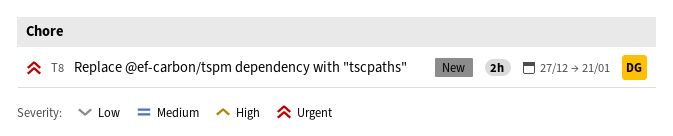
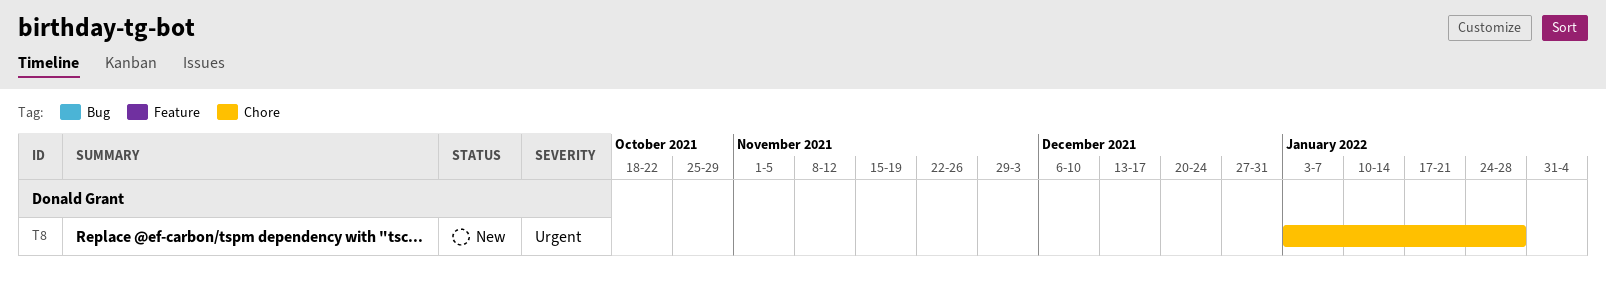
T8, start: Dec 27 -> Jan 3
T8, due: Jan 21 -> Jan 28

